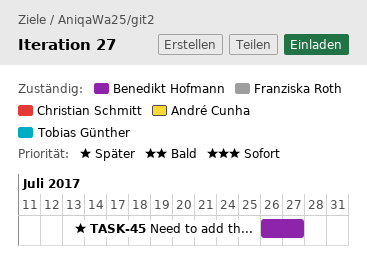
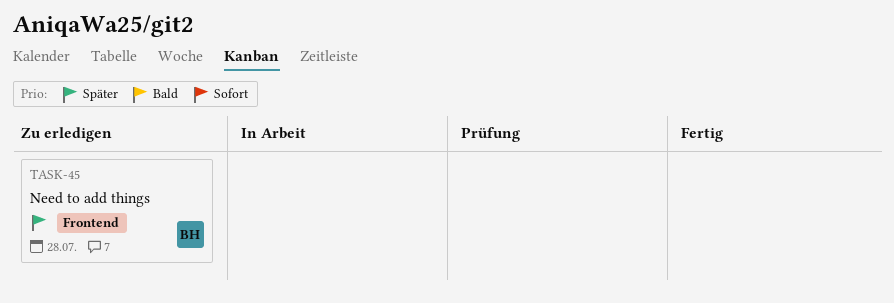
TASK-45, due: Jul 27 -> Jul 28

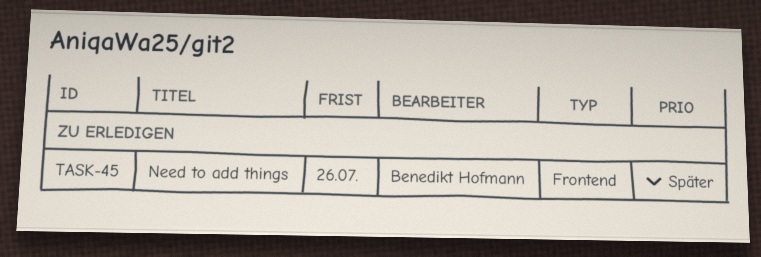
TASK-45, due: Jul 28 -> Jul 26

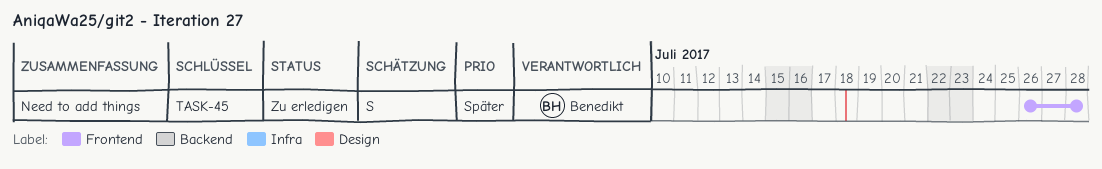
TASK-45, due: Jul 26 -> Jul 28

